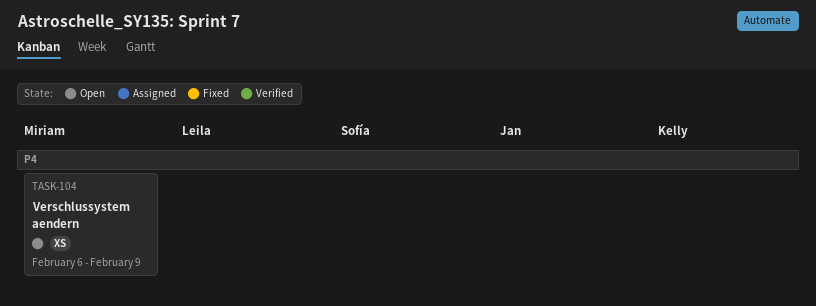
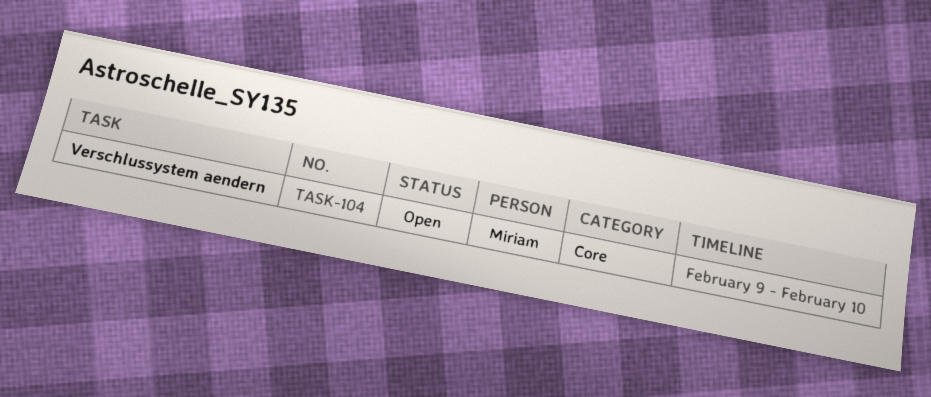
TASK-104, start: Feb 6 -> Feb 9
TASK-104, due: Feb 9 -> Feb 10

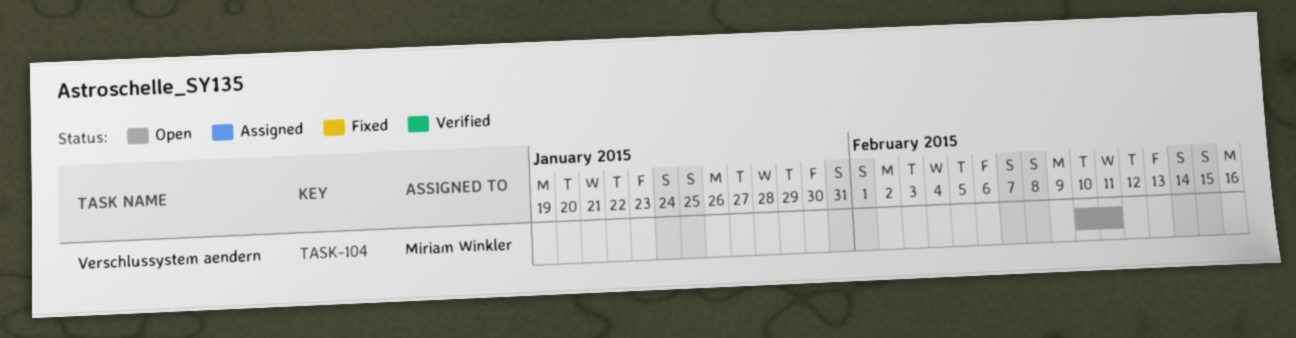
TASK-104, start: Feb 9 -> Feb 10
TASK-104, due: Feb 10 -> Feb 11

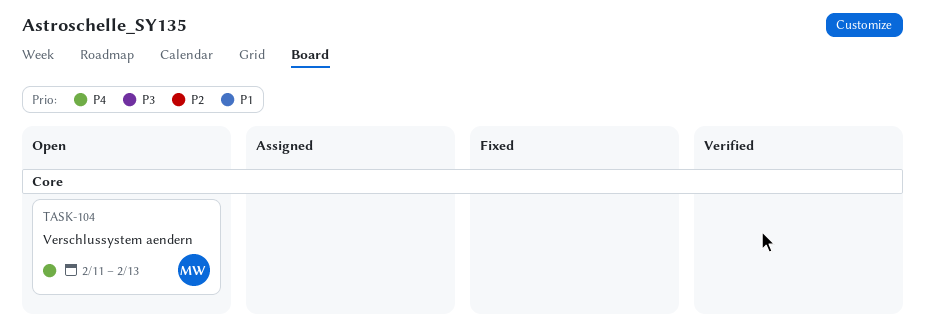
TASK-104, start: Feb 10 -> Feb 11
TASK-104, due: Feb 11 -> Feb 13

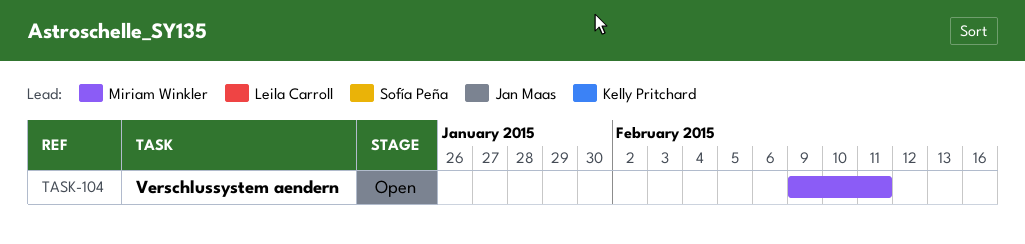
TASK-104, start: Feb 11 -> Feb 9
TASK-104, due: Feb 13 -> Feb 11

